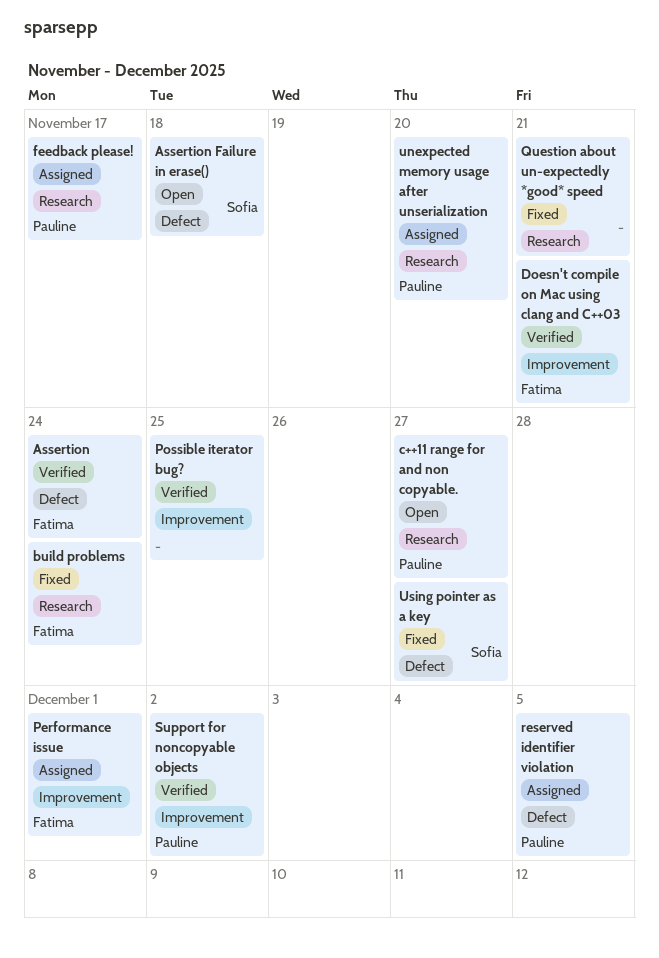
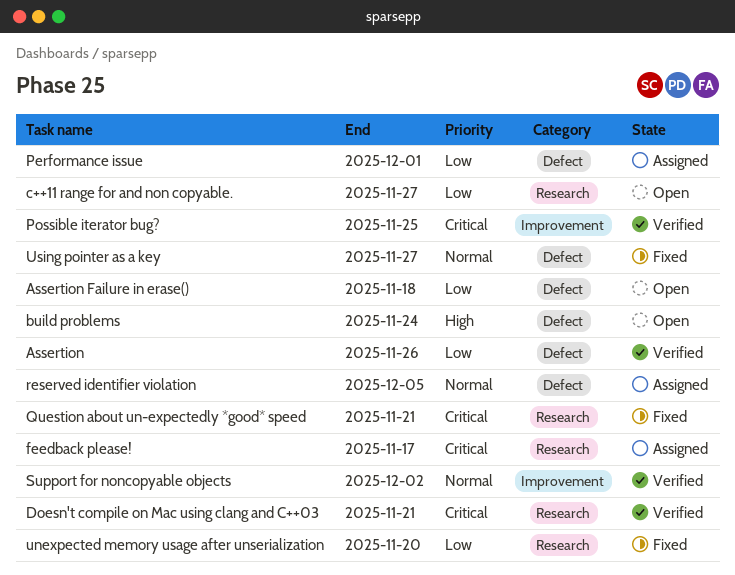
Assertion, due: Nov 24 -> Nov 26
build problems, status: Fixed -> Open
build problems, label: Research -> Defect
Doesn't compile on Mac using clang and C++03, label: Improvement -> Research
Performance issue, label: Improvement -> Defect
unexpected memory usage after unserialization, status: Assigned -> Fixed

